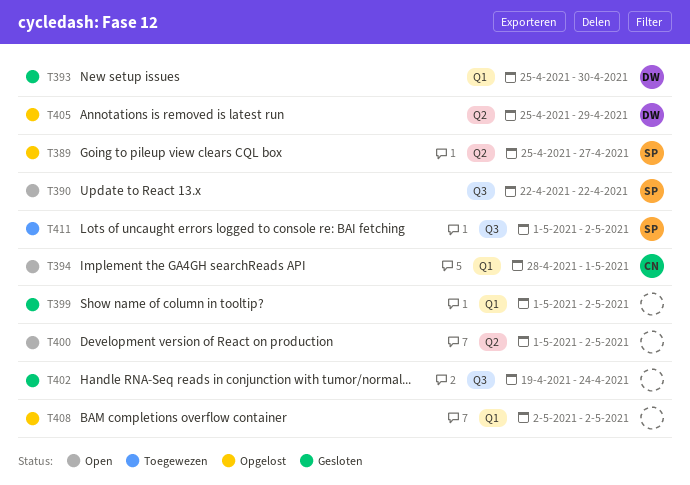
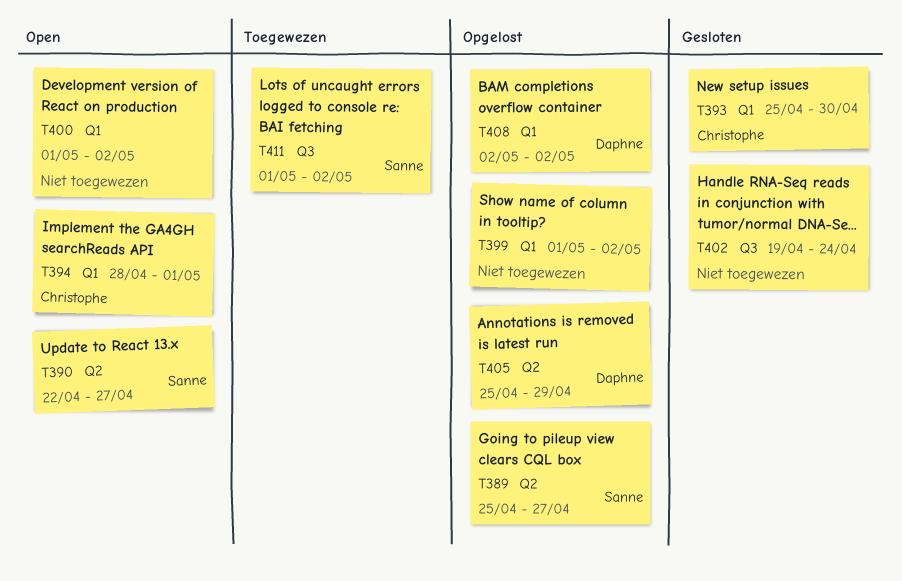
T390, label: Q3 -> Q2
T390, due: Apr 22 -> Apr 27
T393, owner: Daphne -> Christophe
T399, status: Gesloten -> Opgelost
T400, label: Q2 -> Q1
T408, owner: none -> Daphne

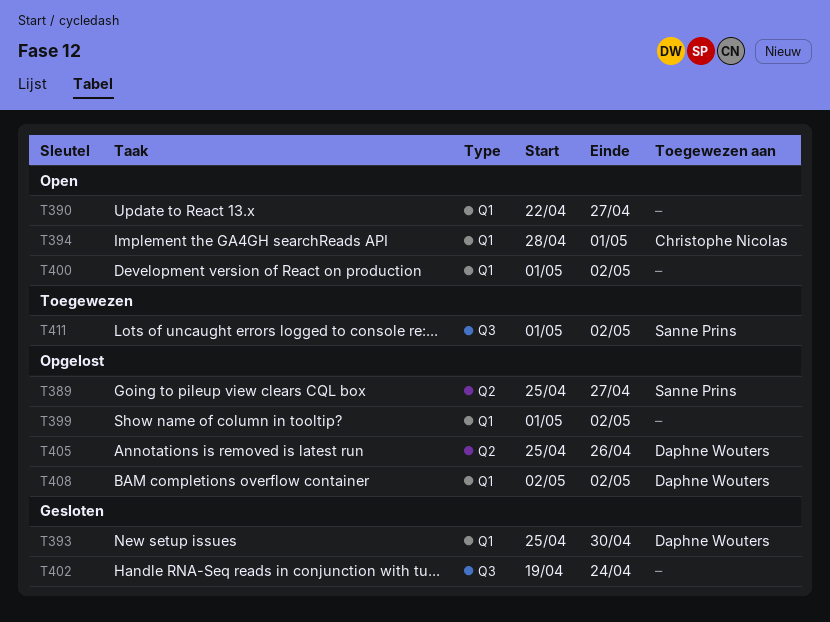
T390, owner: Sanne Prins -> none
T390, label: Q2 -> Q1
T393, owner: Christophe Nicolas -> Daphne Wouters
T405, due: Apr 29 -> Apr 26

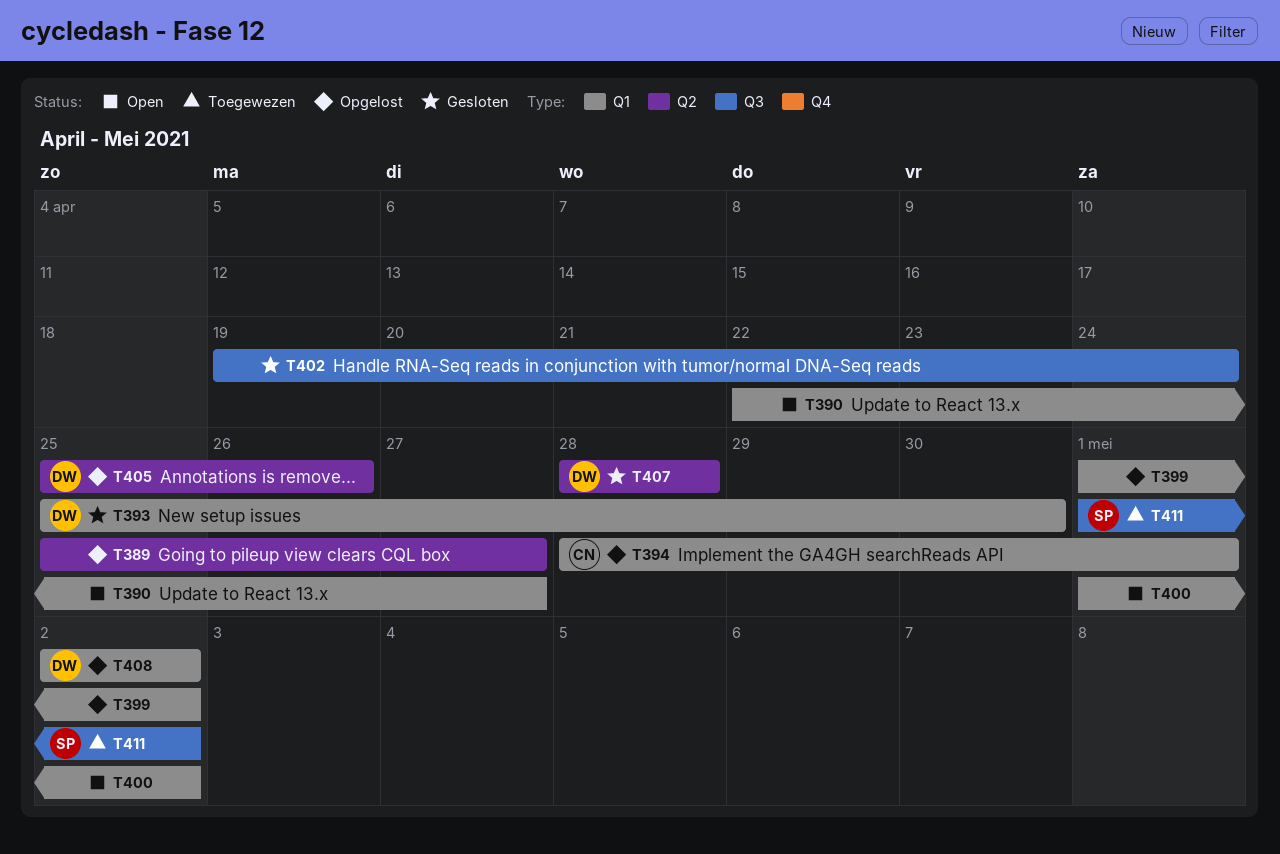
T389, owner: Sanne Prins -> none
T394, status: Open -> Opgelost
T407: none -> present

